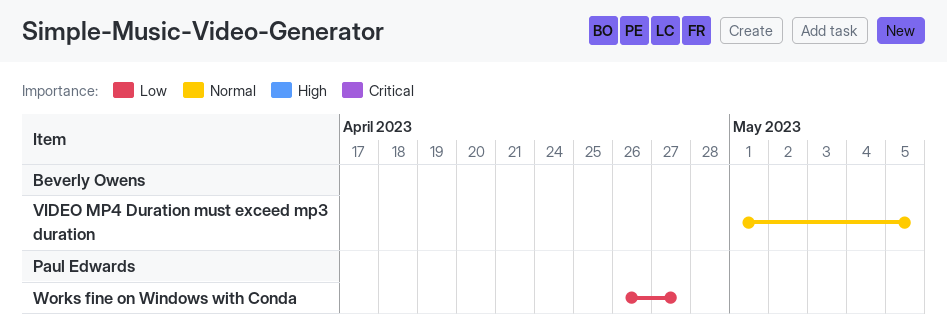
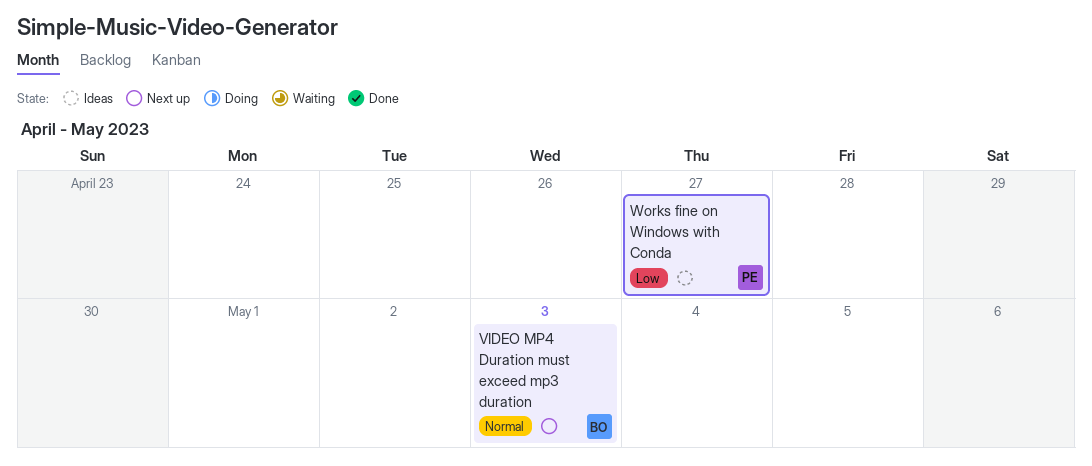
VIDEO MP4 Duration must exceed mp3 duration, due: May 5 -> May 3

